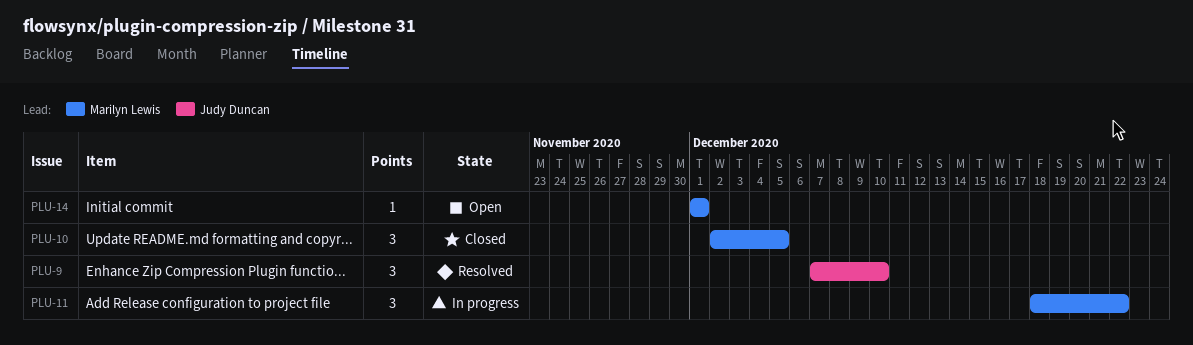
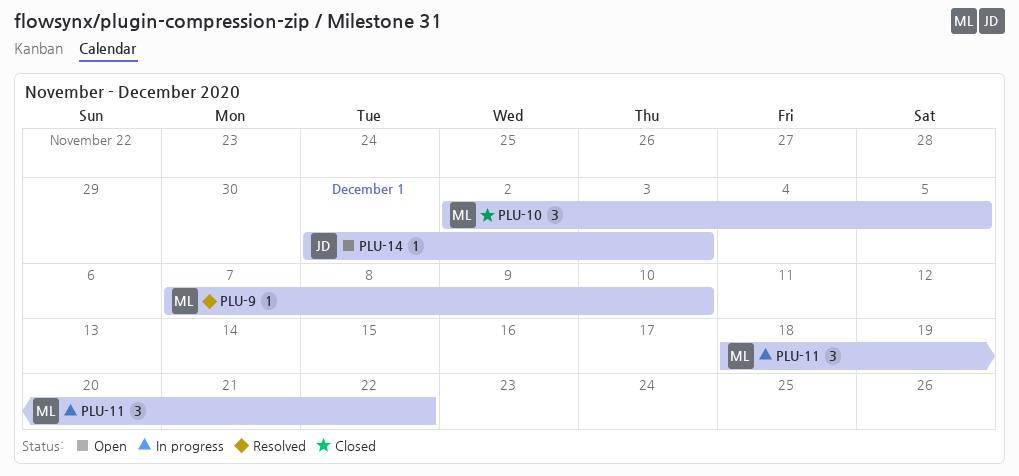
PLU-9, owner: Judy Duncan -> Marilyn Lewis
PLU-9, estimate: 3 -> 1
PLU-14, owner: Marilyn Lewis -> Judy Duncan
PLU-14, due: Dec 1 -> Dec 3

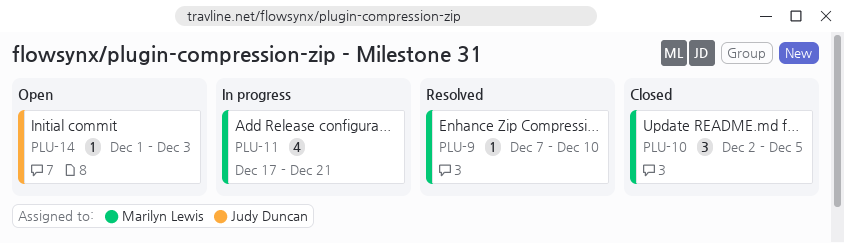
PLU-11, estimate: 3 -> 4
PLU-11, start: Dec 18 -> Dec 17
PLU-11, due: Dec 22 -> Dec 21

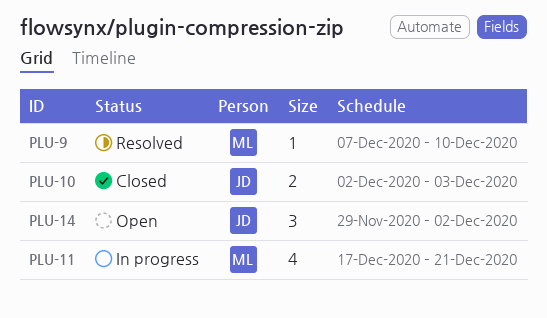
PLU-10, owner: Marilyn Lewis -> Judy Duncan
PLU-10, estimate: 3 -> 2
PLU-10, due: Dec 5 -> Dec 3
PLU-14, estimate: 1 -> 3
PLU-14, start: Dec 1 -> Nov 29
PLU-14, due: Dec 3 -> Dec 2

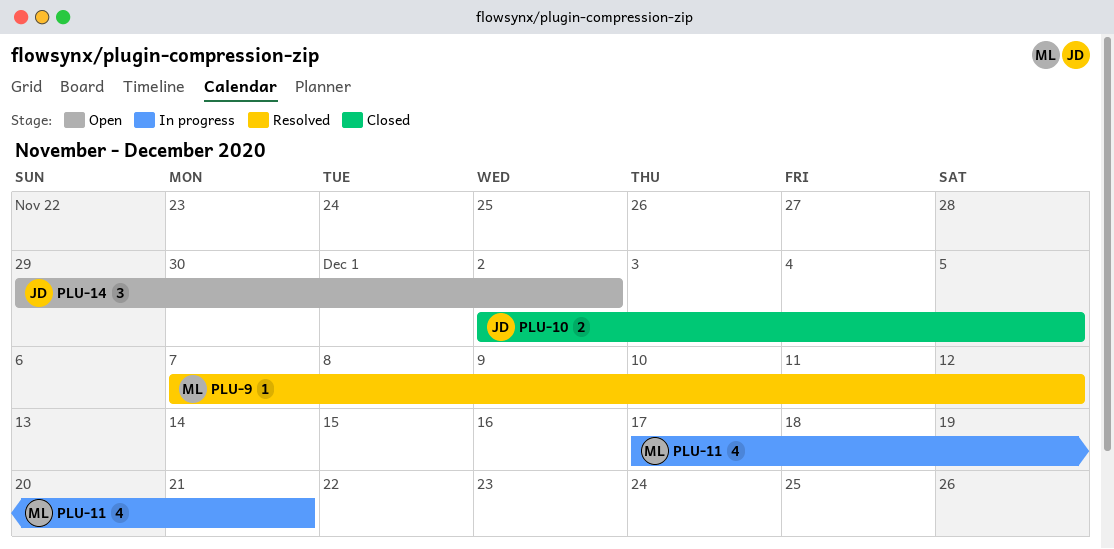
PLU-9, due: Dec 10 -> Dec 12
PLU-10, due: Dec 3 -> Dec 5

